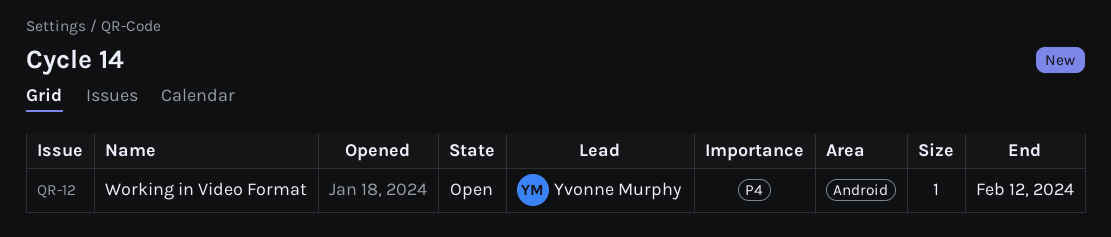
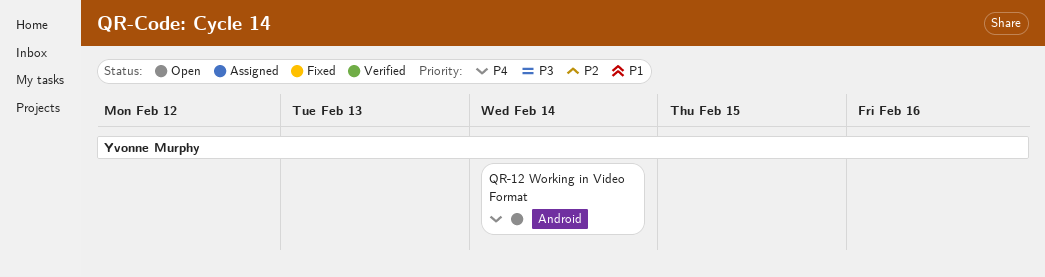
QR-12, due: Feb 12 -> Feb 14

